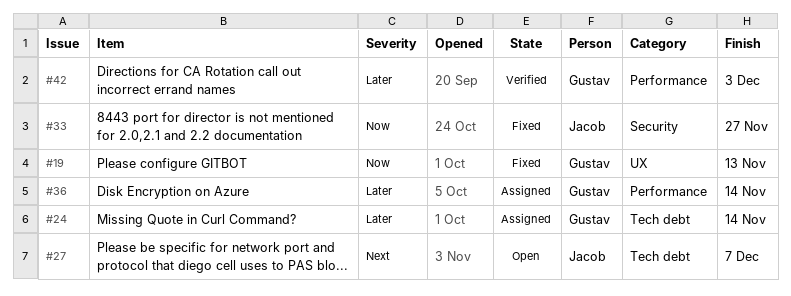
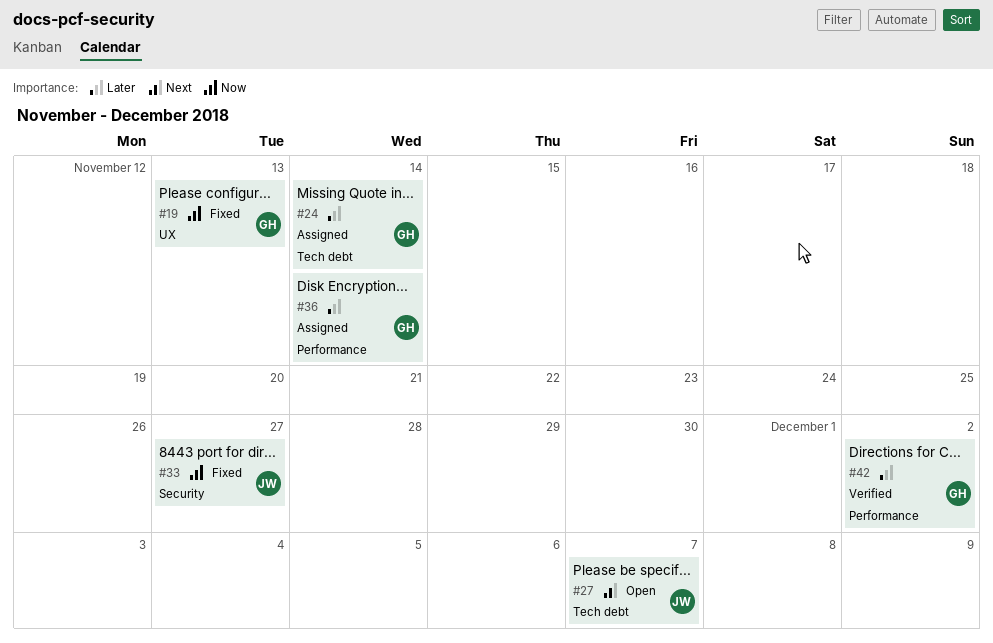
#42, due: Dec 3 -> Dec 2

